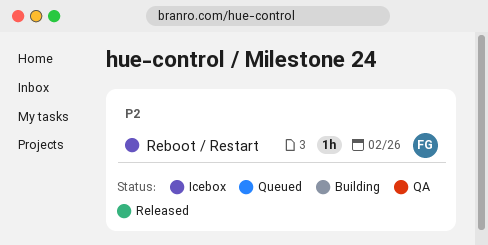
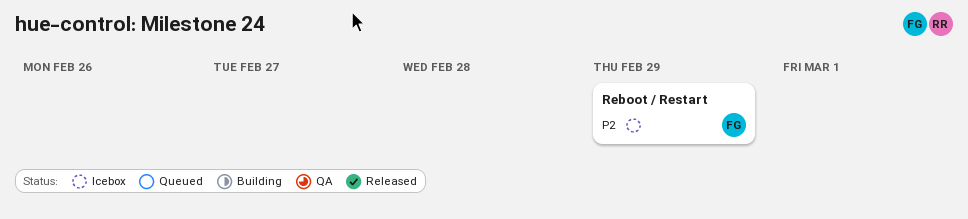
Reboot / Restart, due: Feb 26 -> Feb 29

